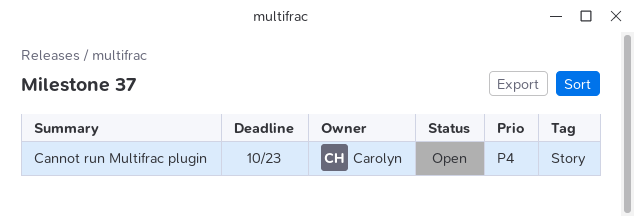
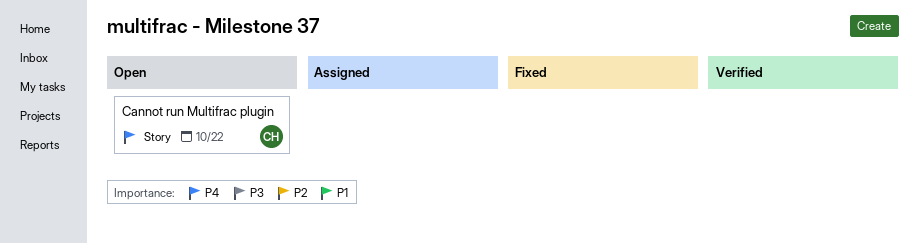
Cannot run Multifrac plugin, due: Oct 23 -> Oct 22

